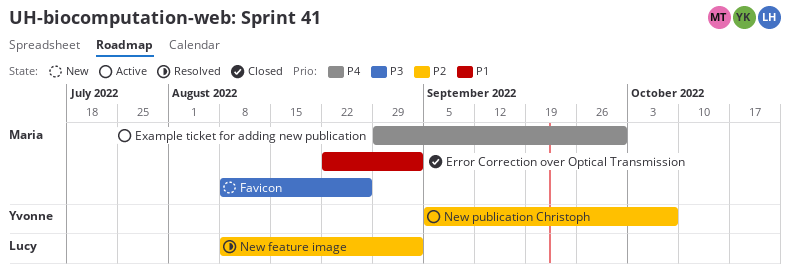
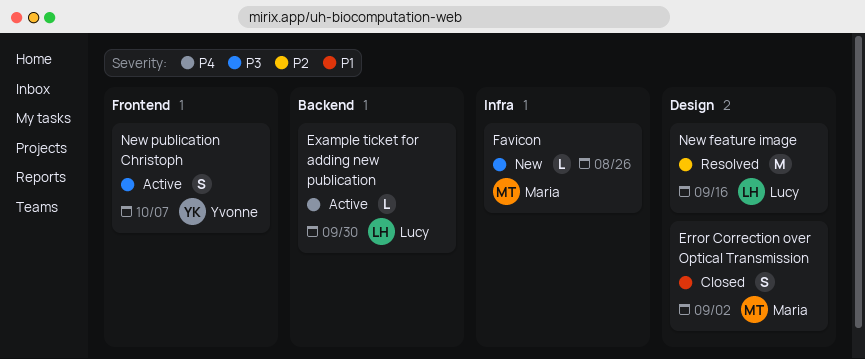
Example ticket for adding new publication, owner: Maria -> Lucy
New feature image, due: Sep 2 -> Sep 16
New publication Christoph, priority: P2 -> P3

